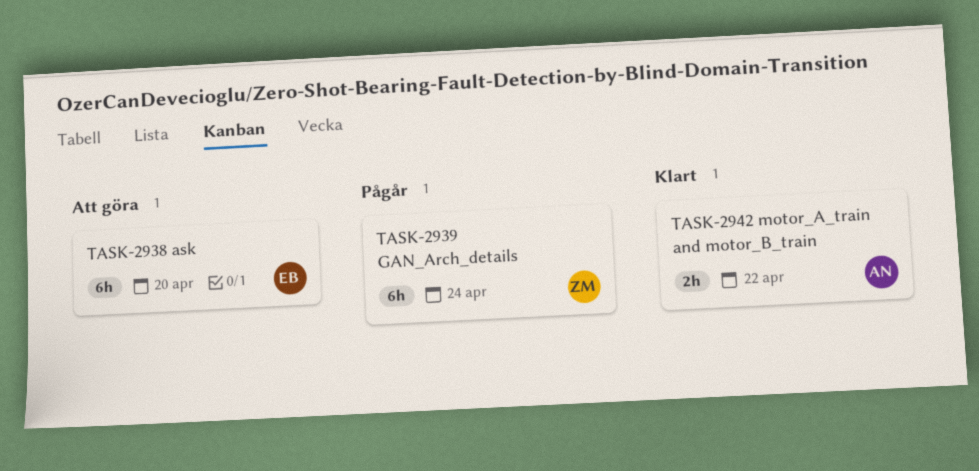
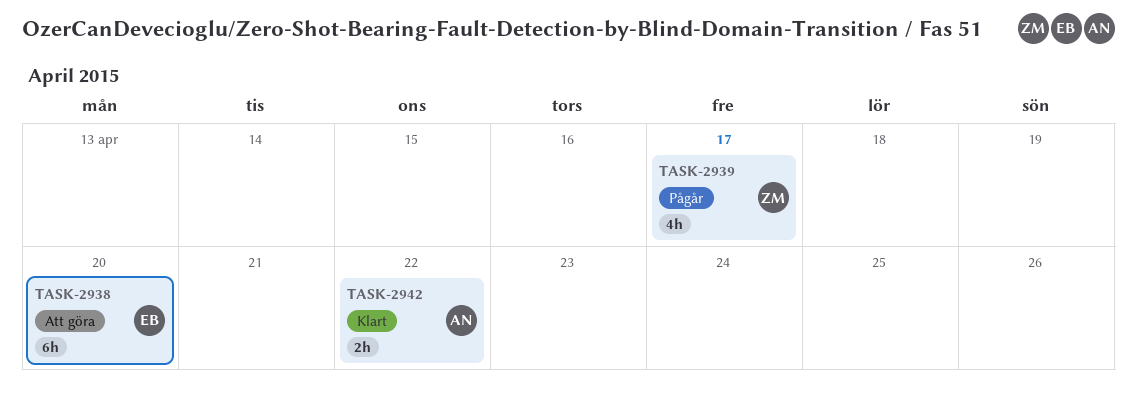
TASK-2939, estimate: 6h -> 4h
TASK-2939, due: Apr 24 -> Apr 17

